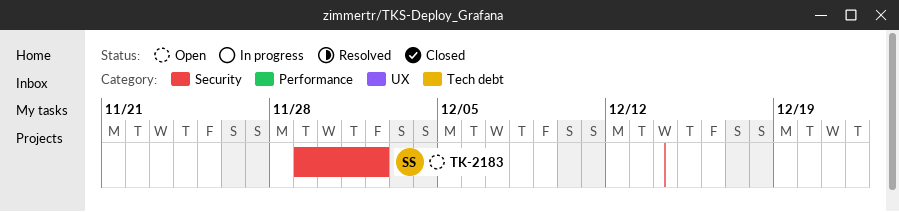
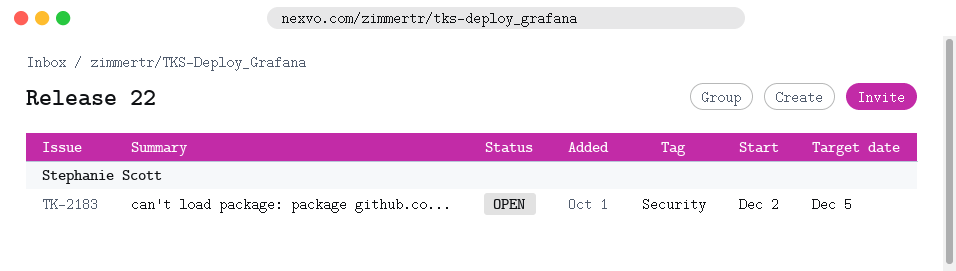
TK-2183, start: Nov 29 -> Dec 2
TK-2183, due: Dec 2 -> Dec 5

